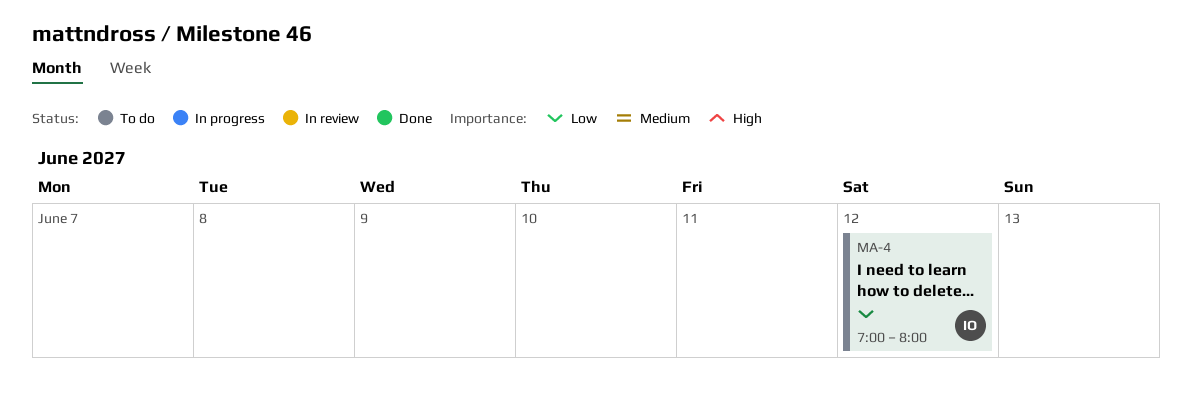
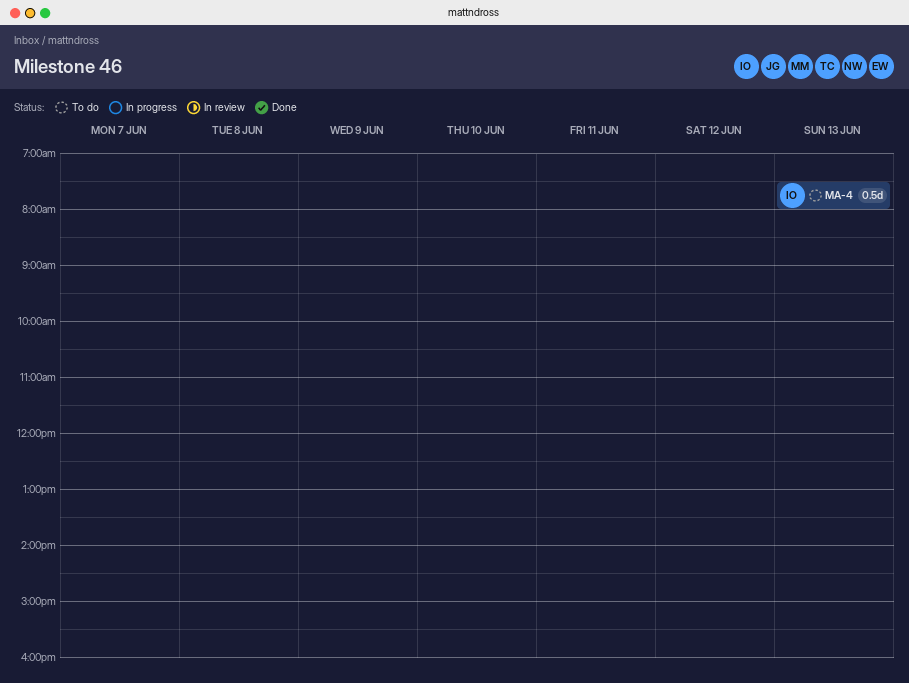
MA-4, day: Jun 12 -> Jun 13
MA-4, begins: 07:00 -> 07:30

